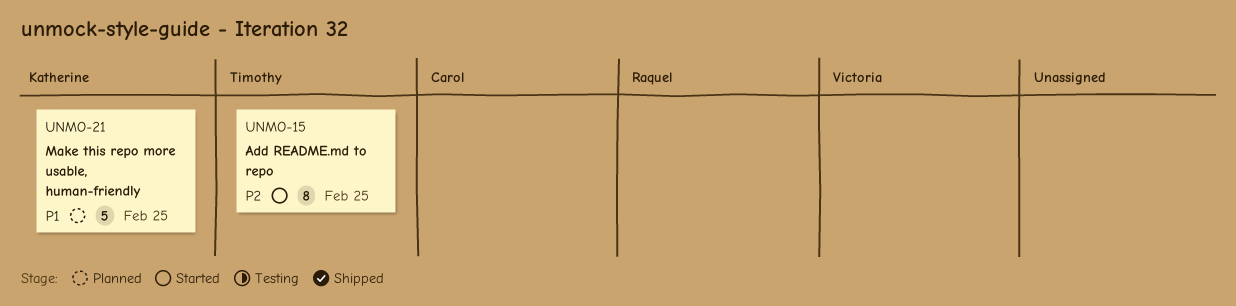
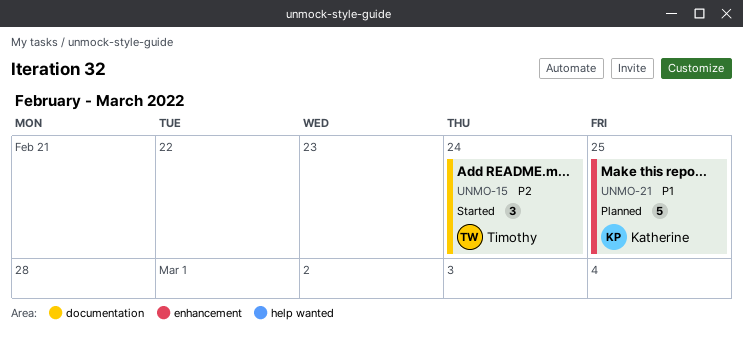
UNMO-15, estimate: 8 -> 3
UNMO-15, due: Feb 25 -> Feb 24

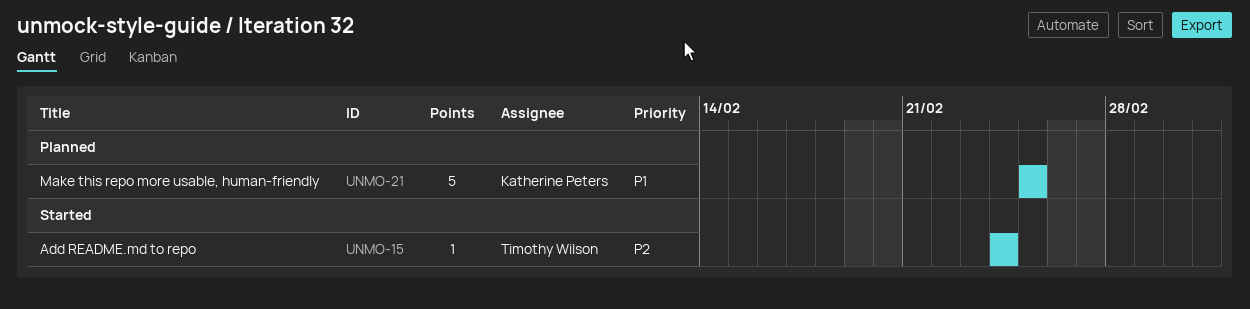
UNMO-15, estimate: 3 -> 1

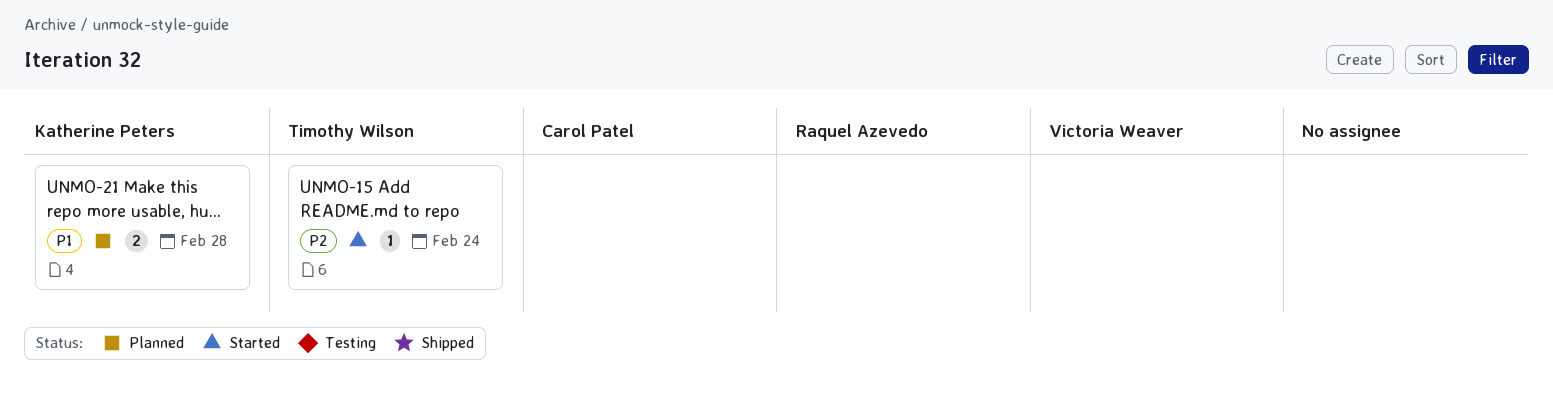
UNMO-21, estimate: 5 -> 2
UNMO-21, due: Feb 25 -> Feb 28

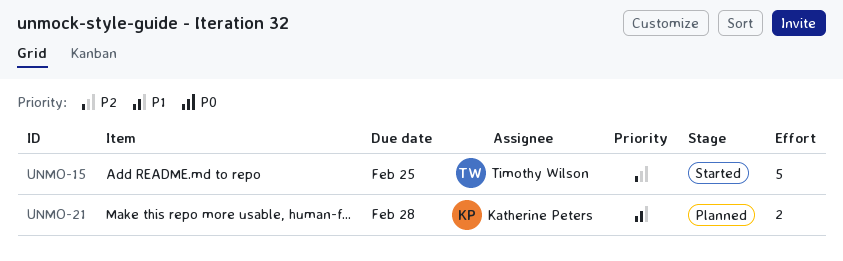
UNMO-15, estimate: 1 -> 5
UNMO-15, due: Feb 24 -> Feb 25

